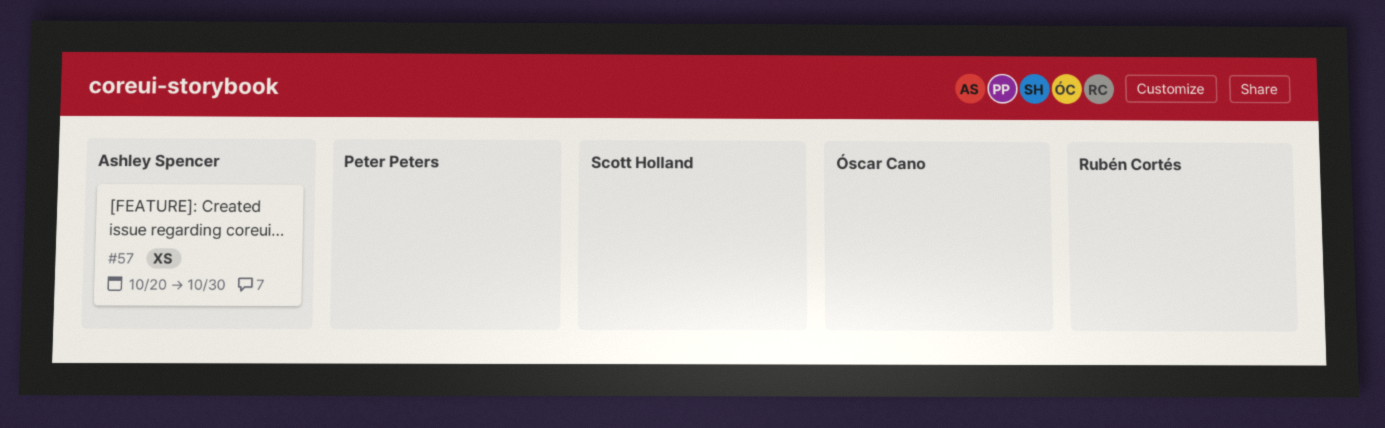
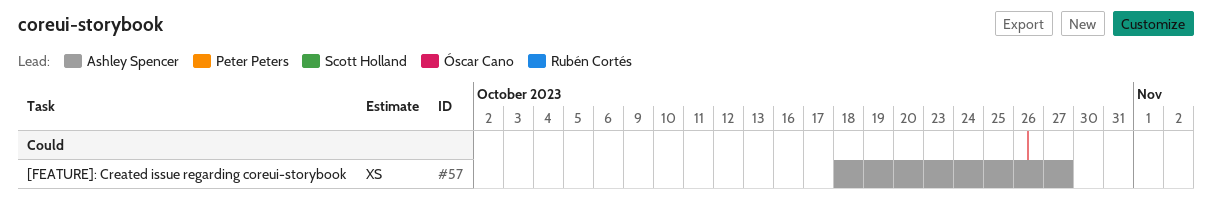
#57, start: Oct 20 -> Oct 18
#57, due: Oct 30 -> Oct 27

